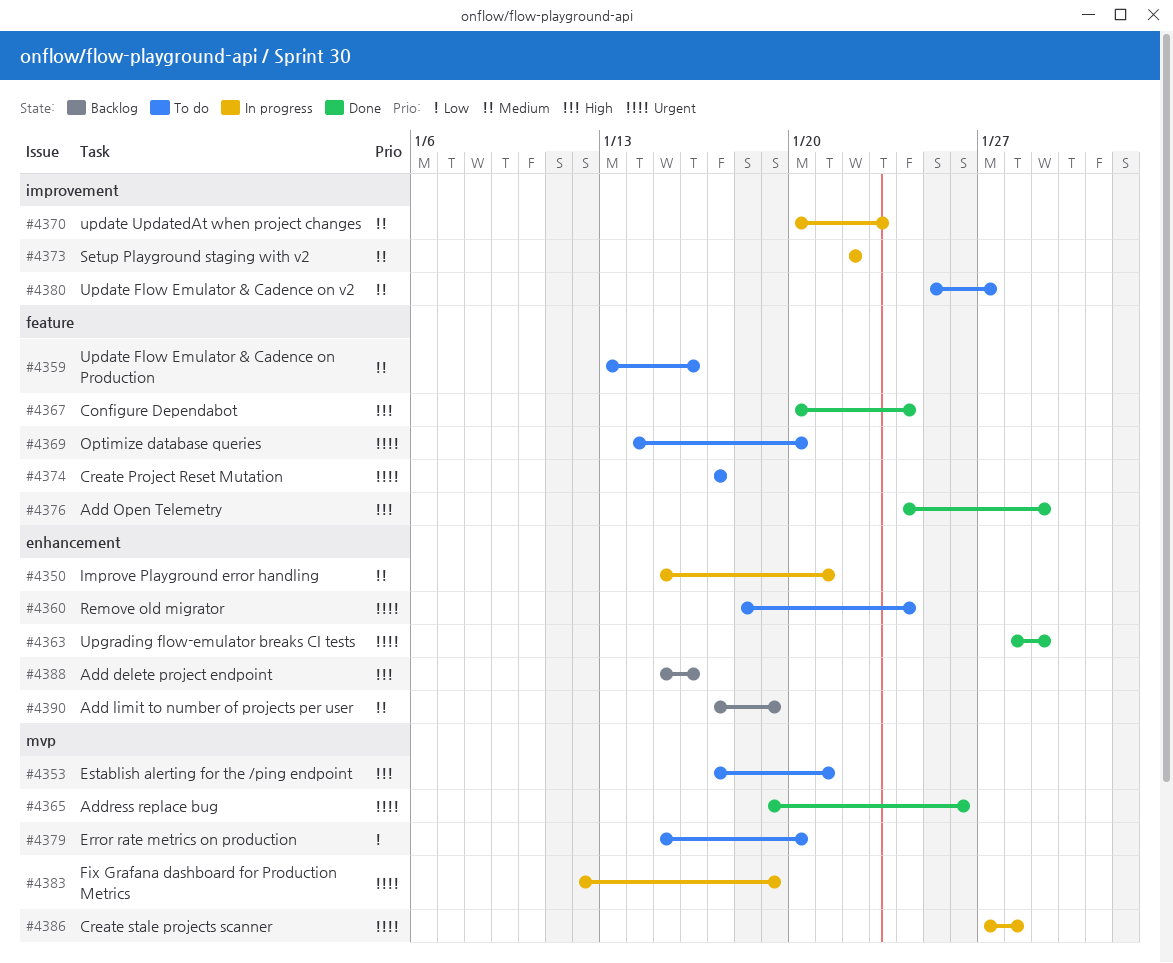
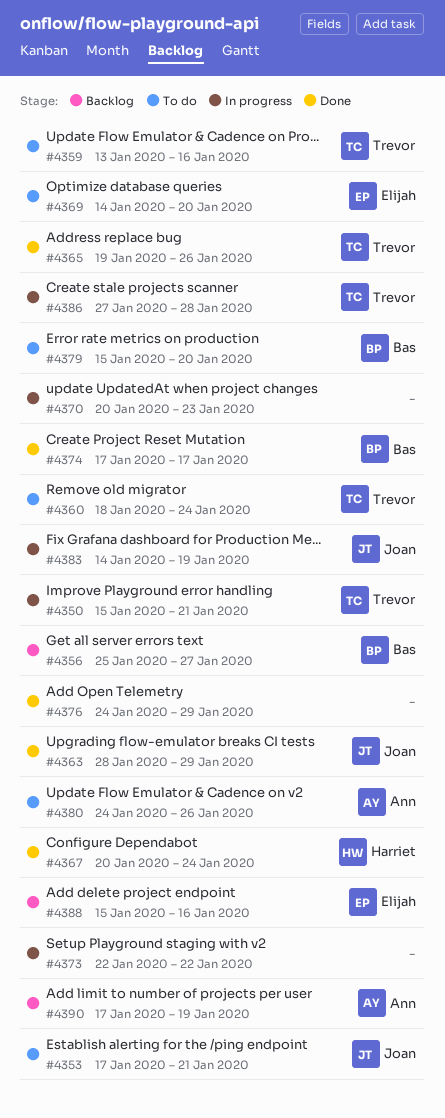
#4356: none -> present
#4374, status: To do -> Done
#4380, start: Jan 25 -> Jan 24
#4380, due: Jan 27 -> Jan 26
#4383, start: Jan 12 -> Jan 14

